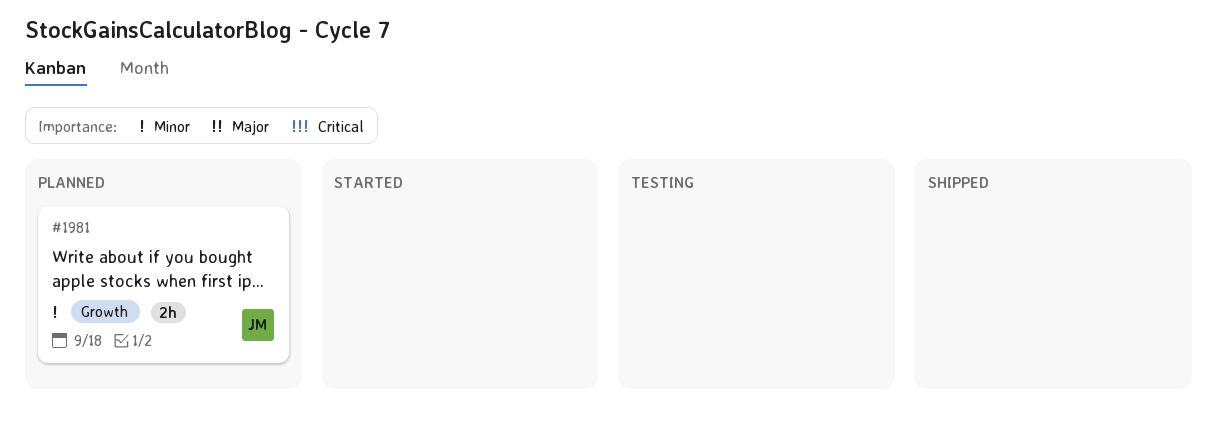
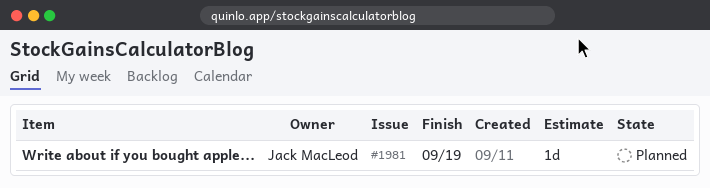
#1981, estimate: 2h -> 1d
#1981, due: Sep 18 -> Sep 19

